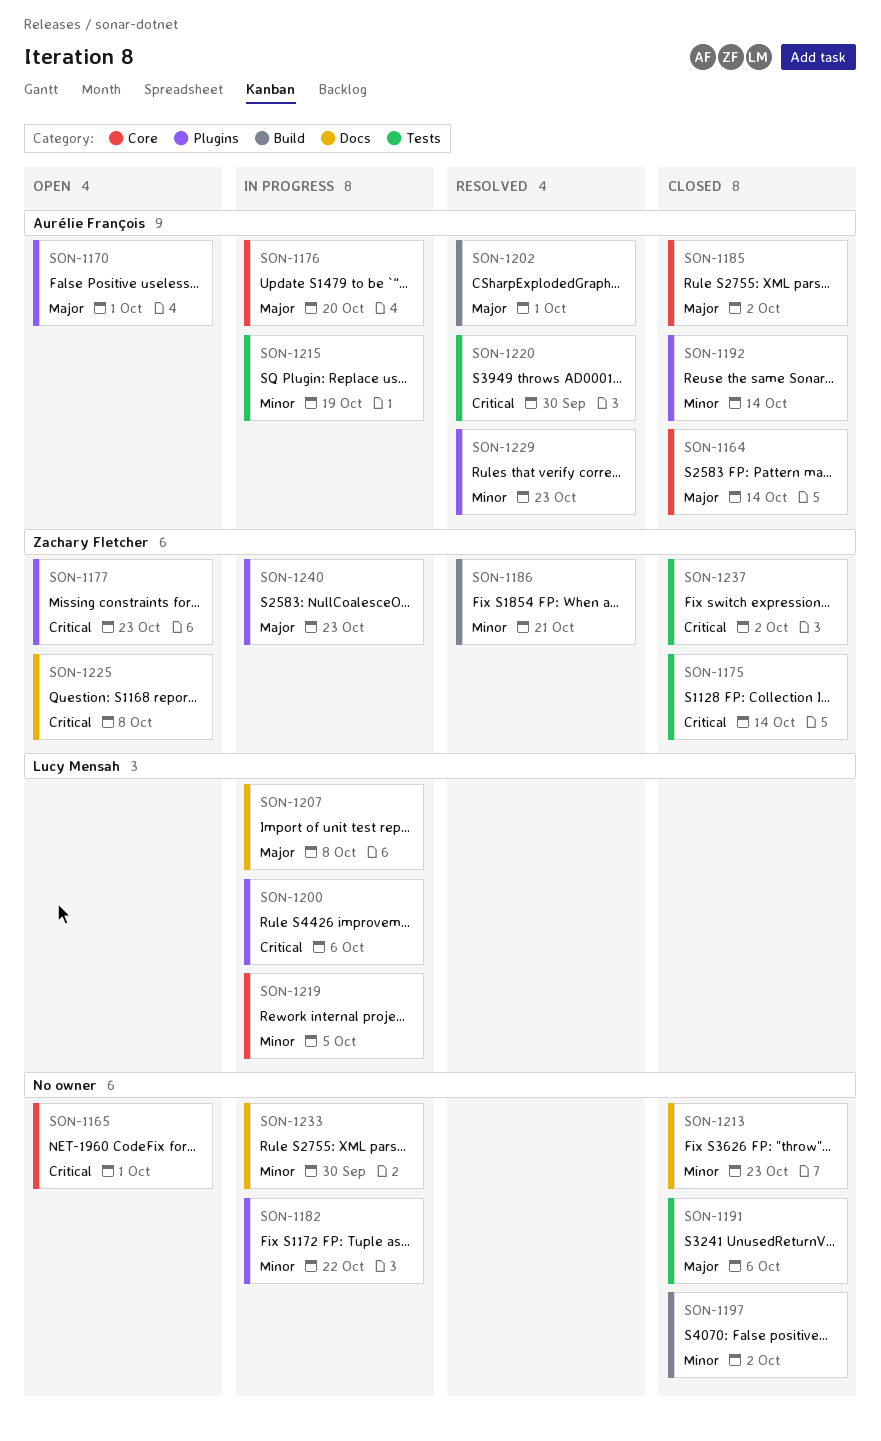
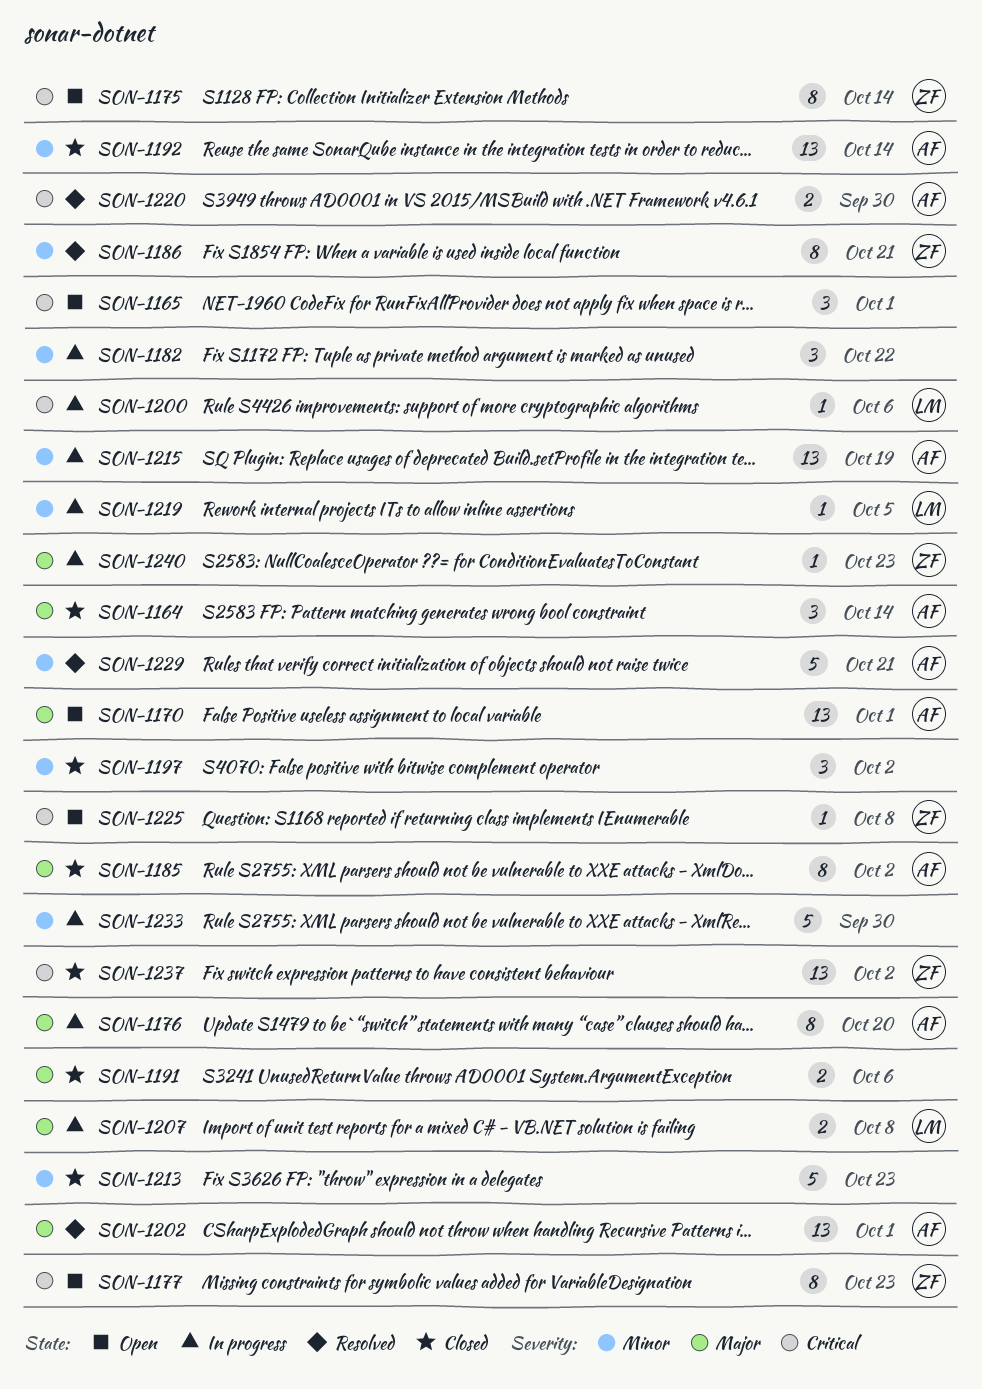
SON-1175, status: Closed -> Open
SON-1229, due: Oct 23 -> Oct 21

